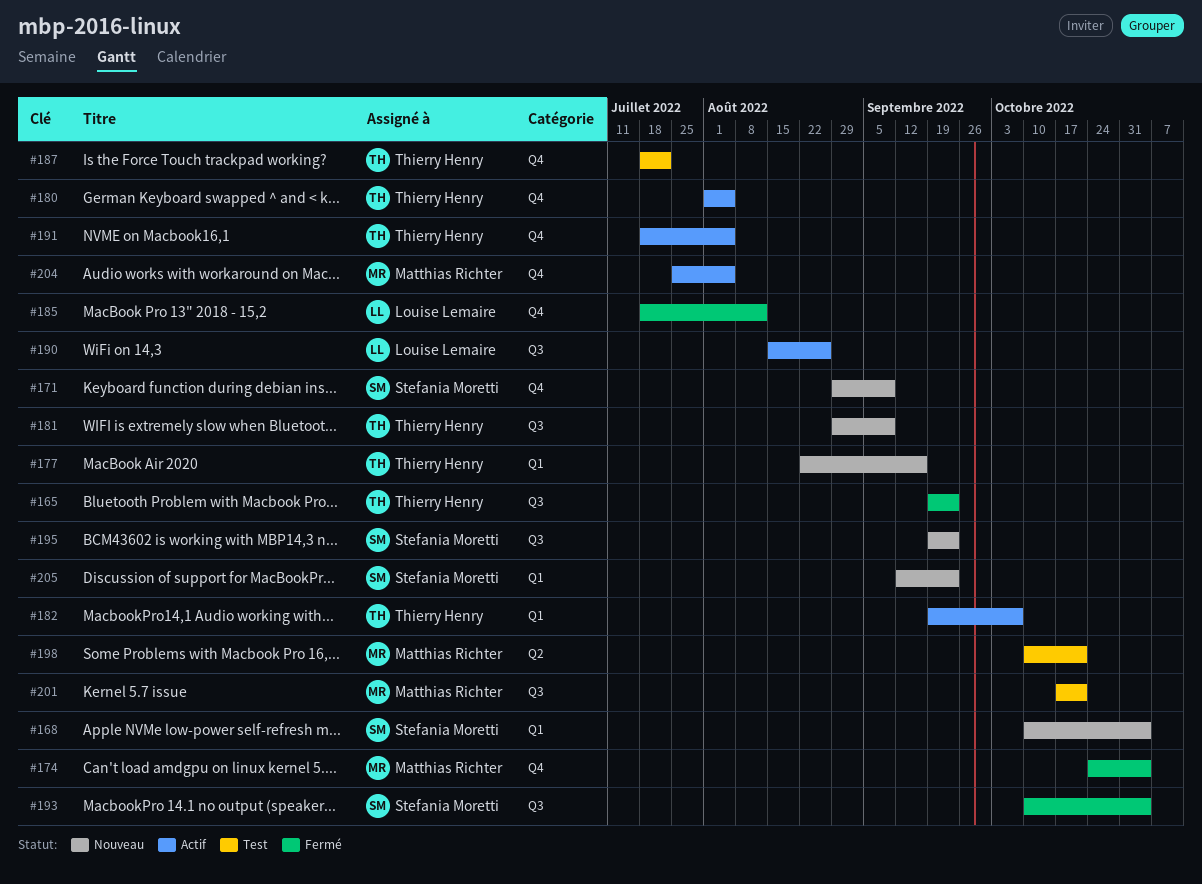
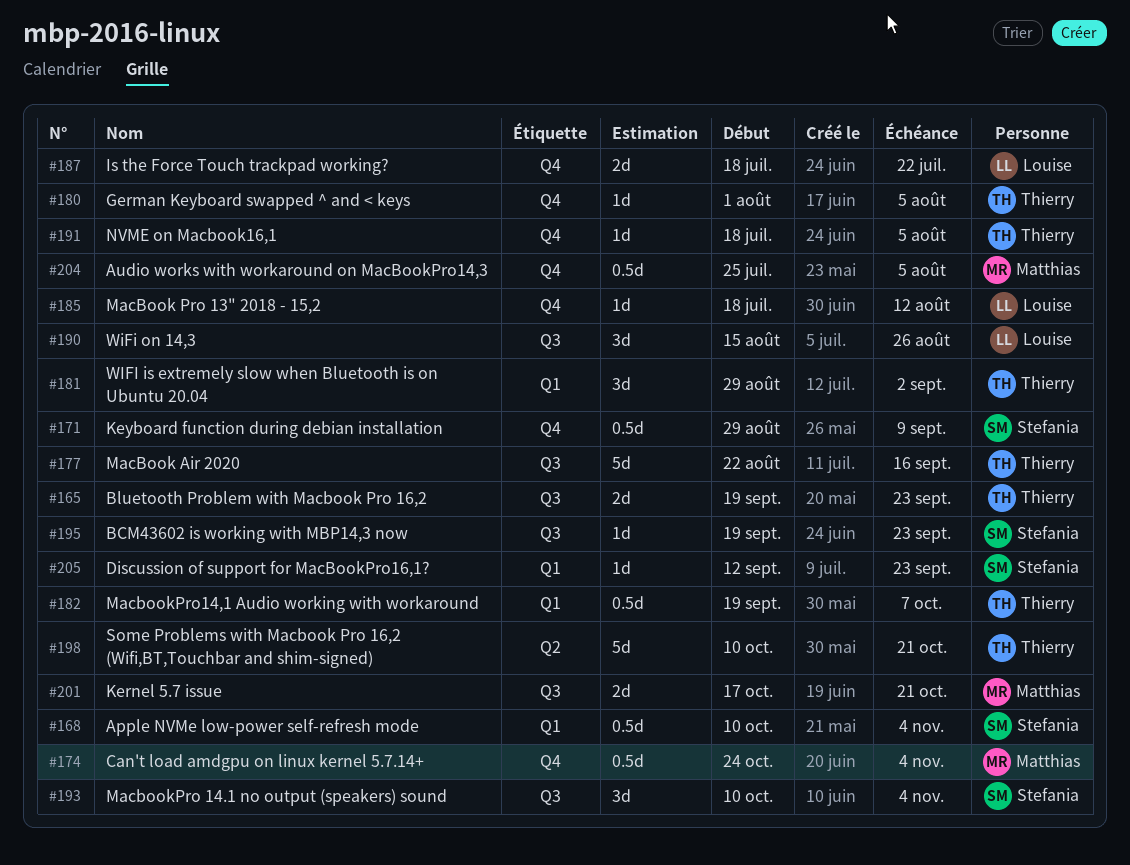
#177, label: Q1 -> Q3
#181, label: Q3 -> Q1
#181, due: Sep 9 -> Sep 2
#187, owner: Thierry Henry -> Louise Lemaire
#198, owner: Matthias Richter -> Thierry Henry

